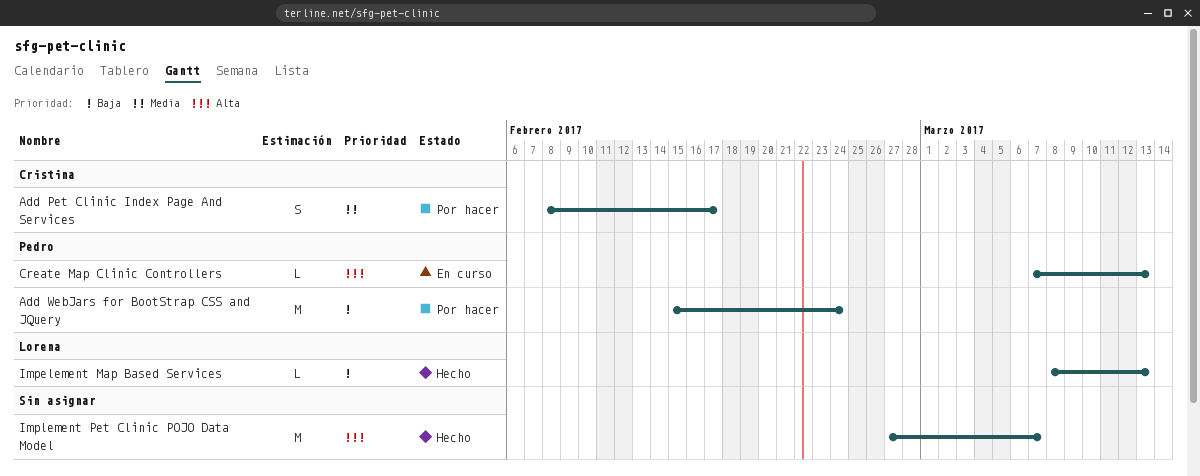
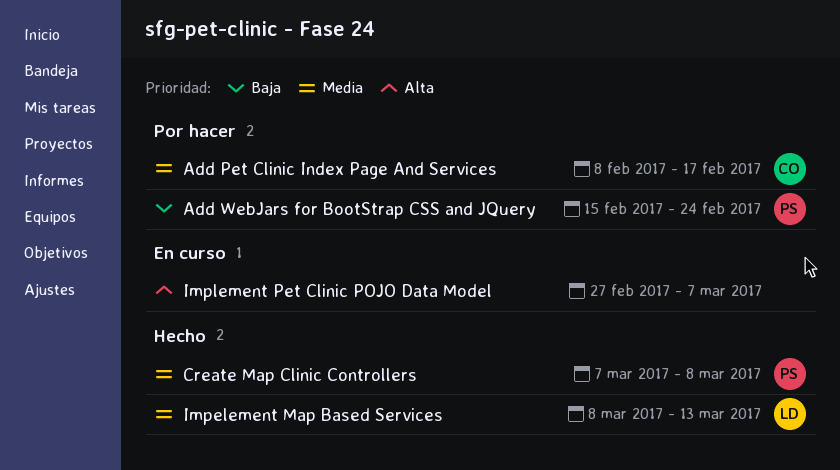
Create Map Clinic Controllers, status: En curso -> Hecho
Create Map Clinic Controllers, priority: Alta -> Media
Create Map Clinic Controllers, due: Mar 13 -> Mar 8
Impelement Map Based Services, priority: Baja -> Media
Implement Pet Clinic POJO Data Model, status: Hecho -> En curso

